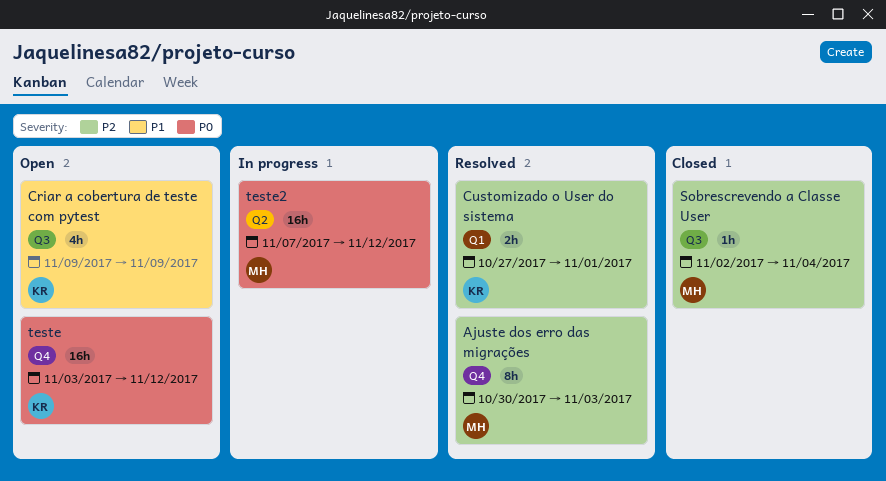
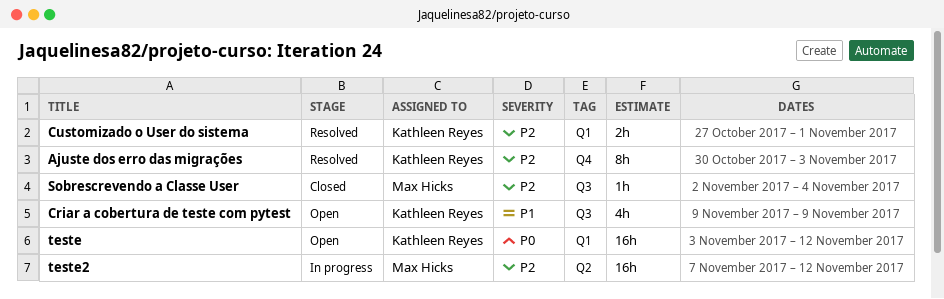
Ajuste dos erro das migrações, owner: Max Hicks -> Kathleen Reyes
teste, label: Q4 -> Q1
teste2, priority: P0 -> P2

